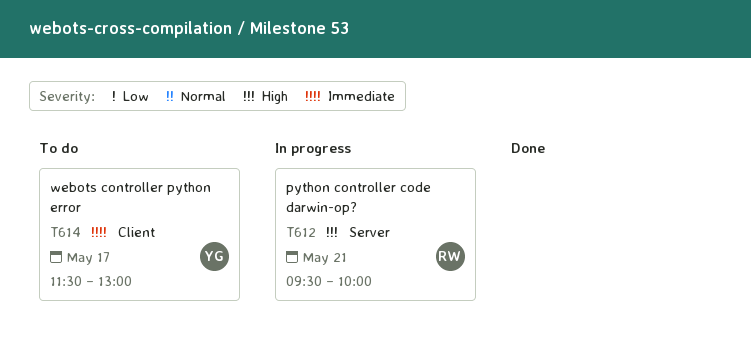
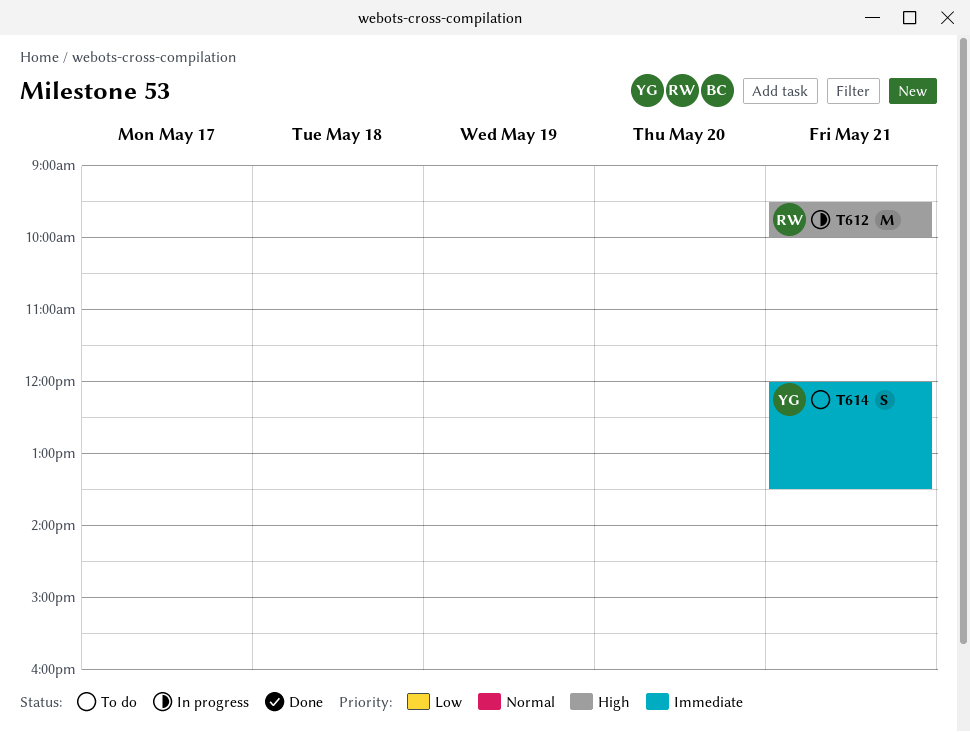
T614, day: May 17 -> May 21
T614, begins: 11:30 -> 12:00
T614, ends: 13:00 -> 13:30

